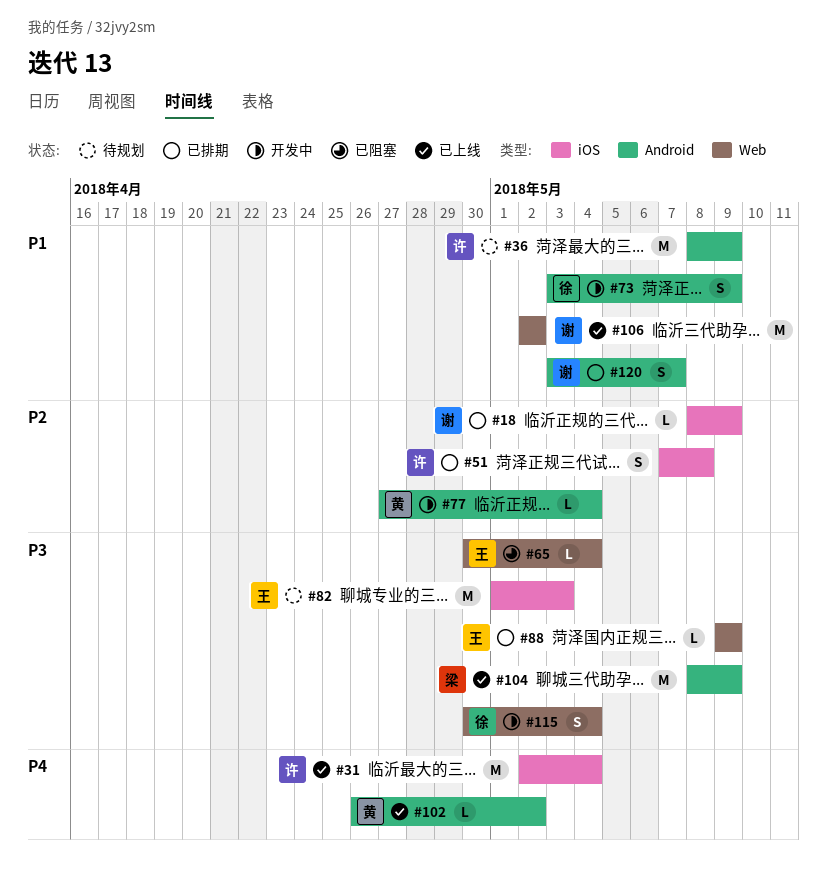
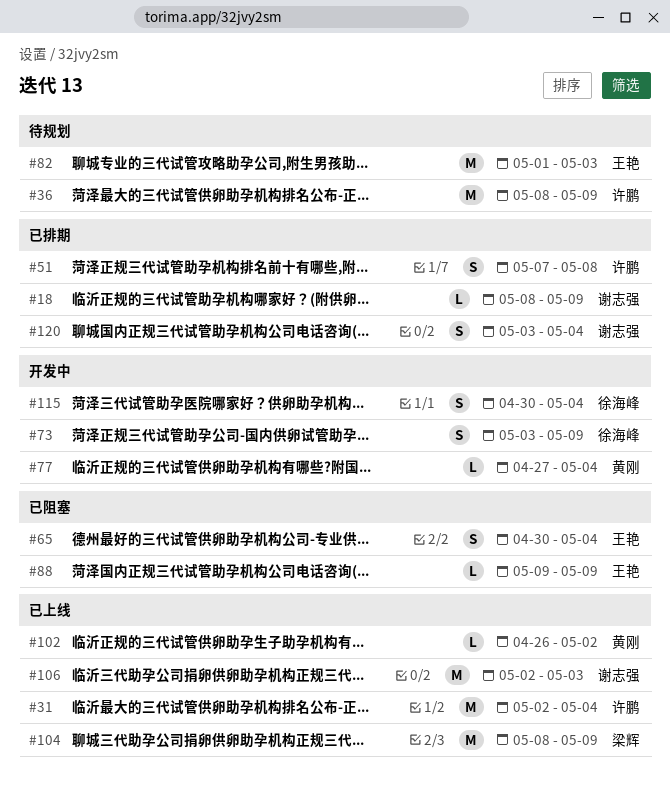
#65, estimate: L -> S
#88, status: 已排期 -> 已阻塞
#106, due: May 2 -> May 3
#120, due: May 7 -> May 4

